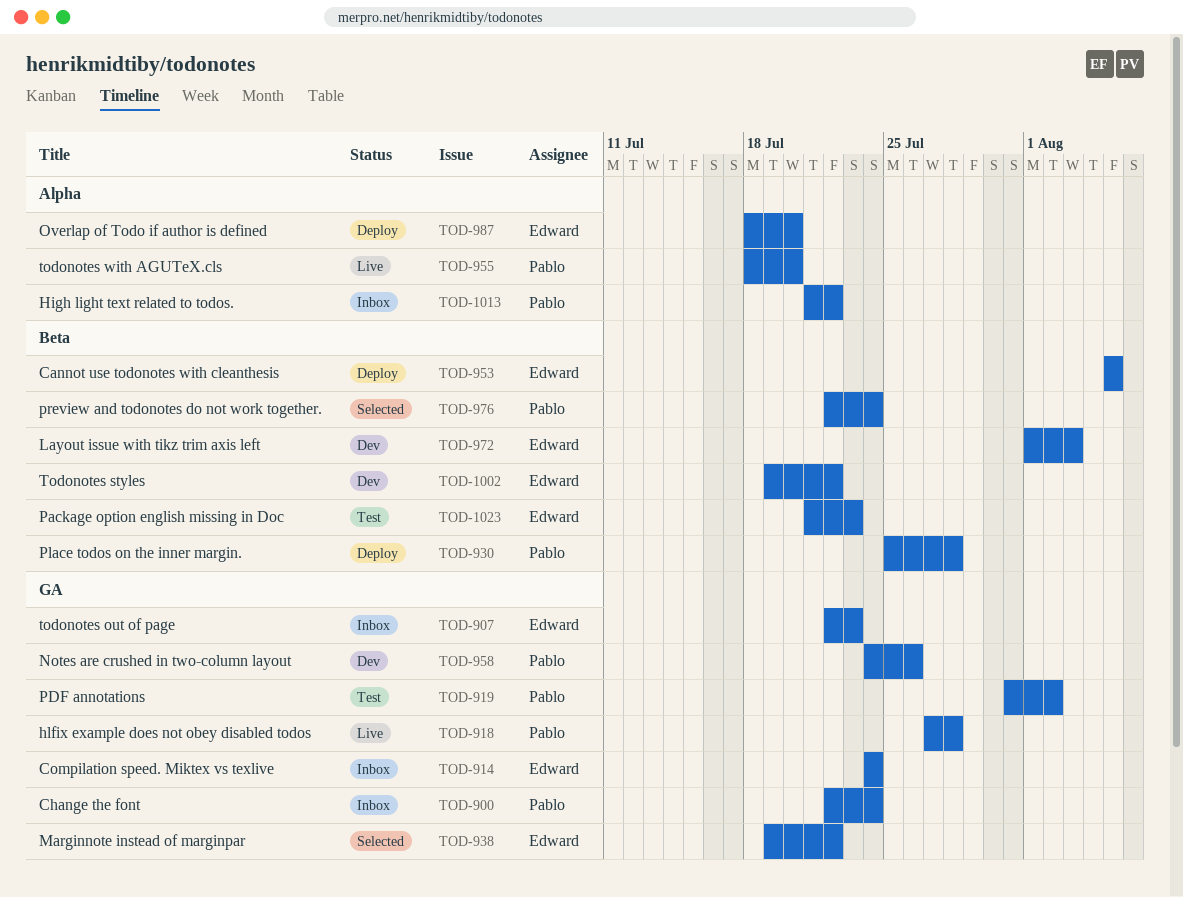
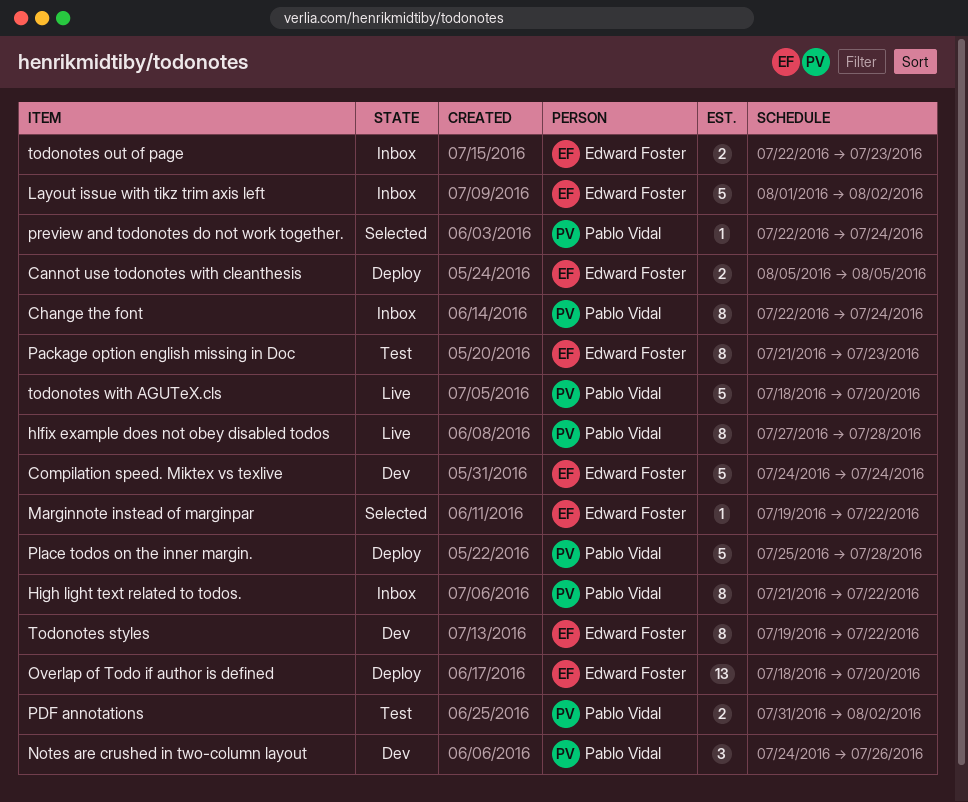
Compilation speed. Miktex vs texlive, status: Inbox -> Dev
Layout issue with tikz trim axis left, status: Dev -> Inbox
Layout issue with tikz trim axis left, due: Aug 3 -> Aug 2

